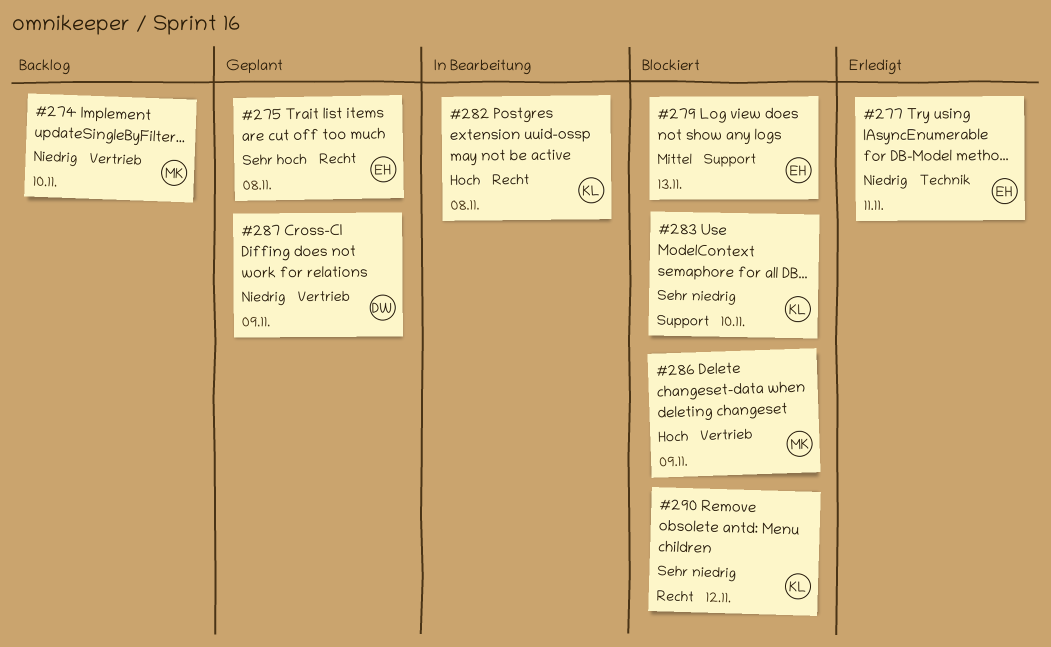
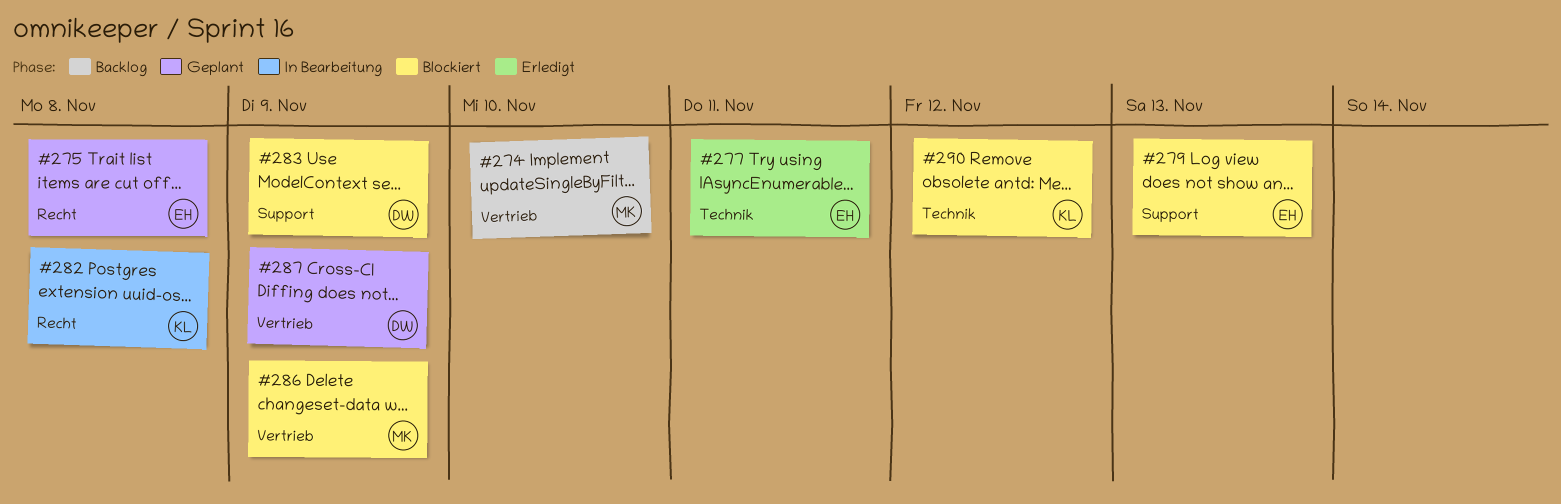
#283, owner: KL -> DW
#283, due: Nov 10 -> Nov 9
#290, label: Recht -> Technik

